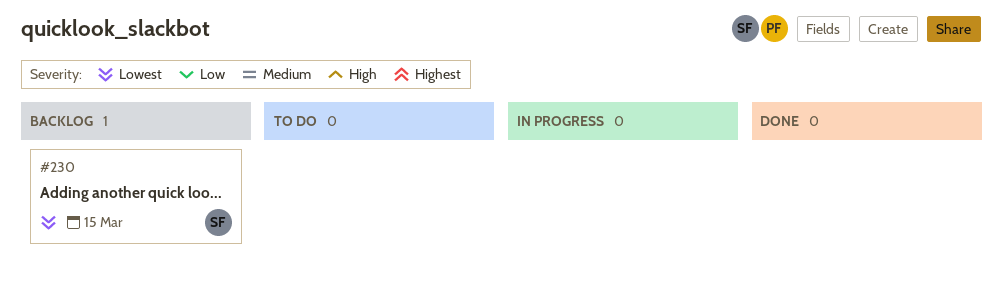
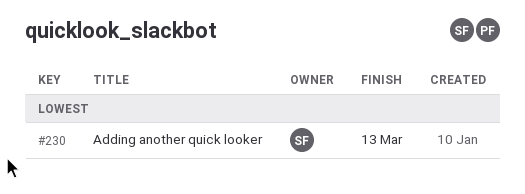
#230, due: Mar 15 -> Mar 13

